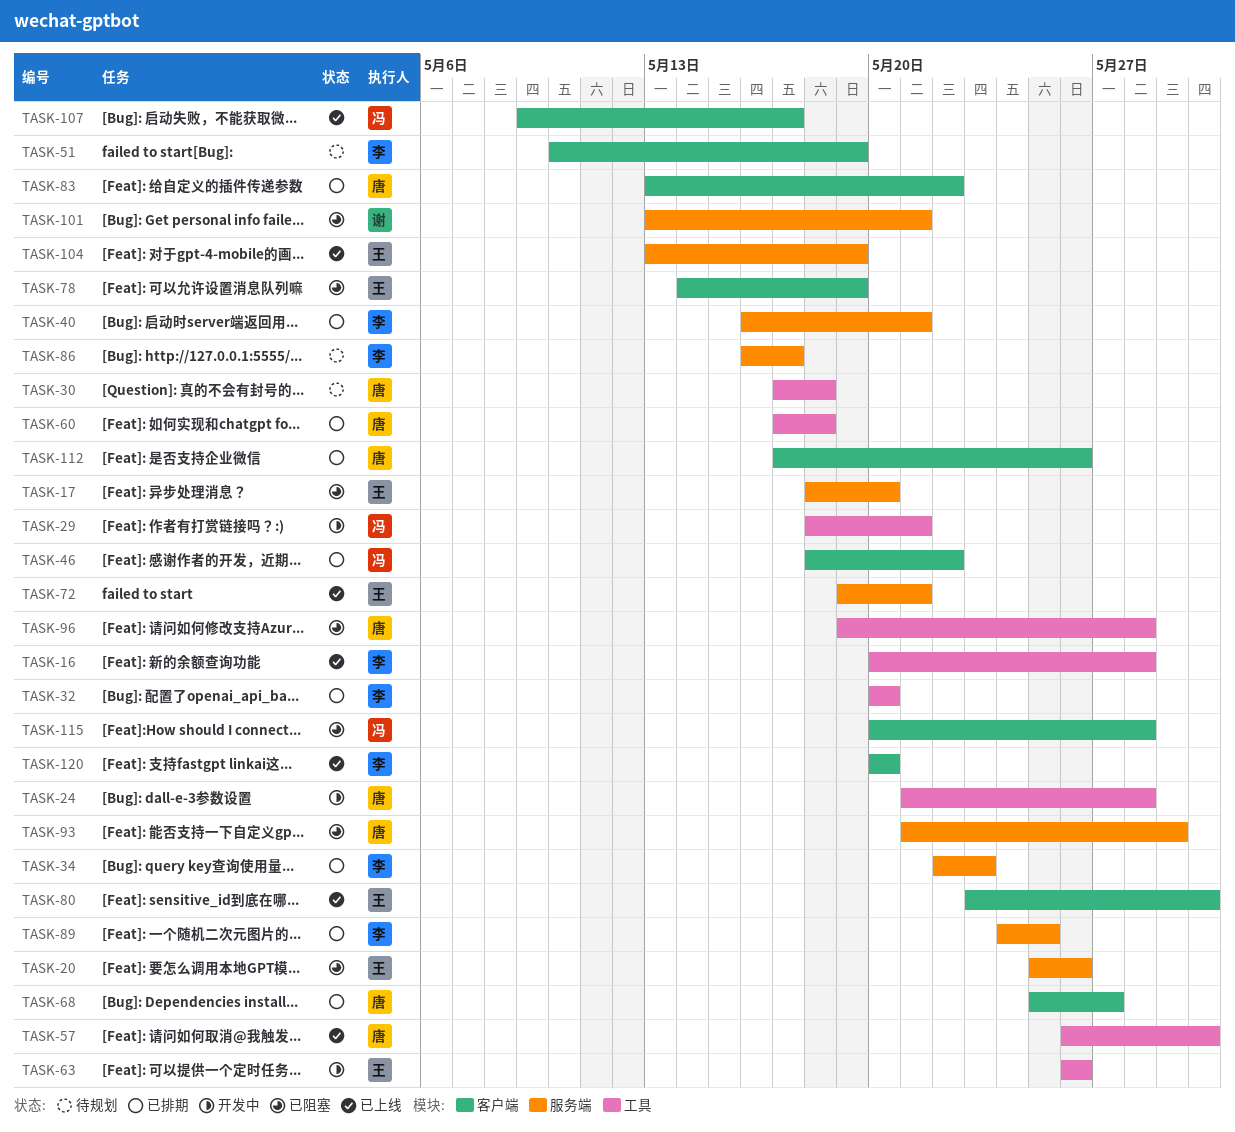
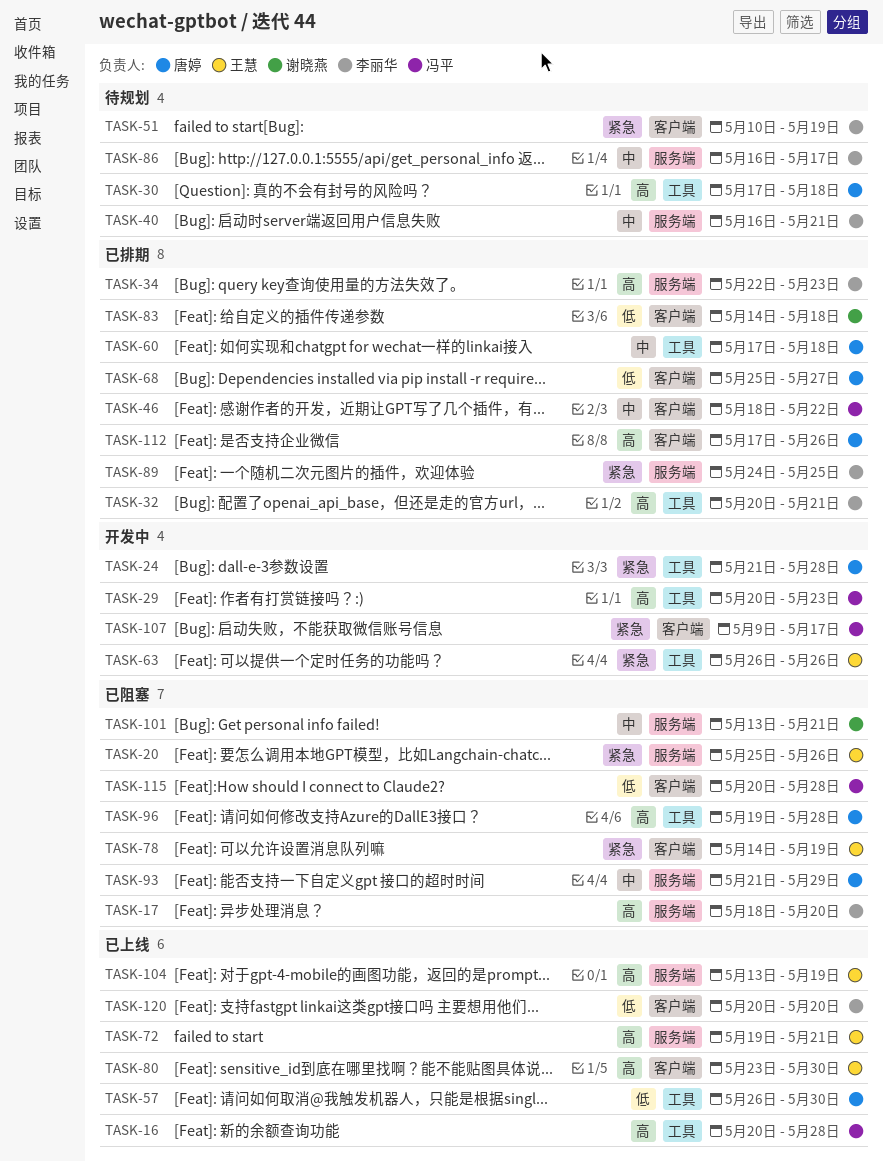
TASK-16, owner: 李丽华 -> 冯平
TASK-17, owner: 王慧 -> 李丽华
TASK-29, start: May 18 -> May 20
TASK-29, due: May 21 -> May 23
TASK-32, due: May 20 -> May 21
TASK-40, status: 已排期 -> 待规划
TASK-83, owner: 唐婷 -> 谢晓燕
TASK-83, start: May 13 -> May 14
TASK-83, due: May 22 -> May 18
TASK-107, status: 已上线 -> 开发中

